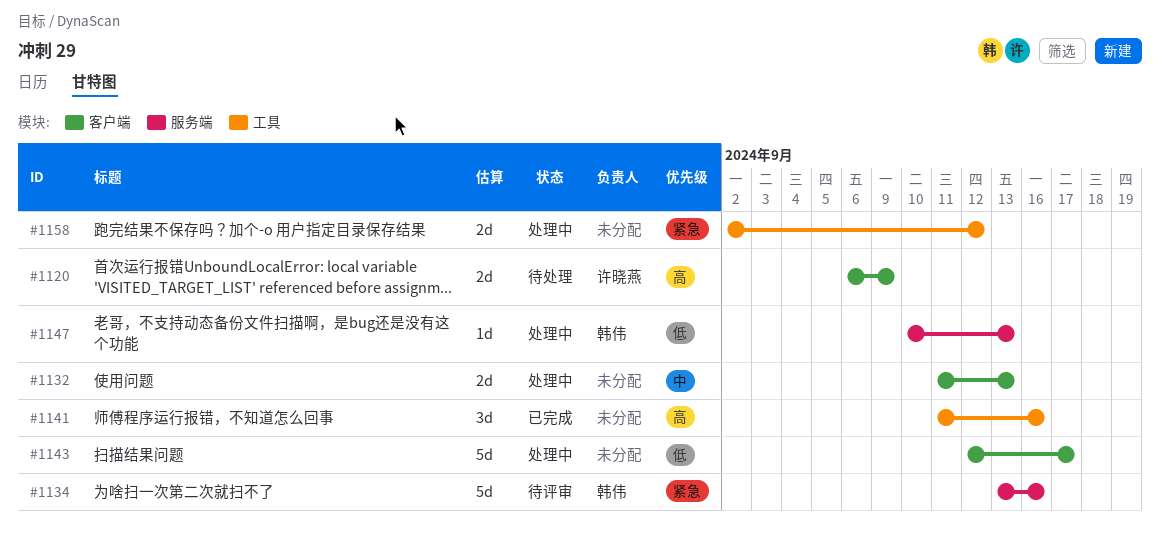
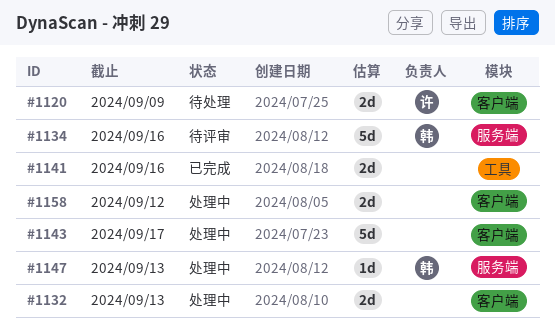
#1141, estimate: 3d -> 2d
#1158, label: 工具 -> 客户端

